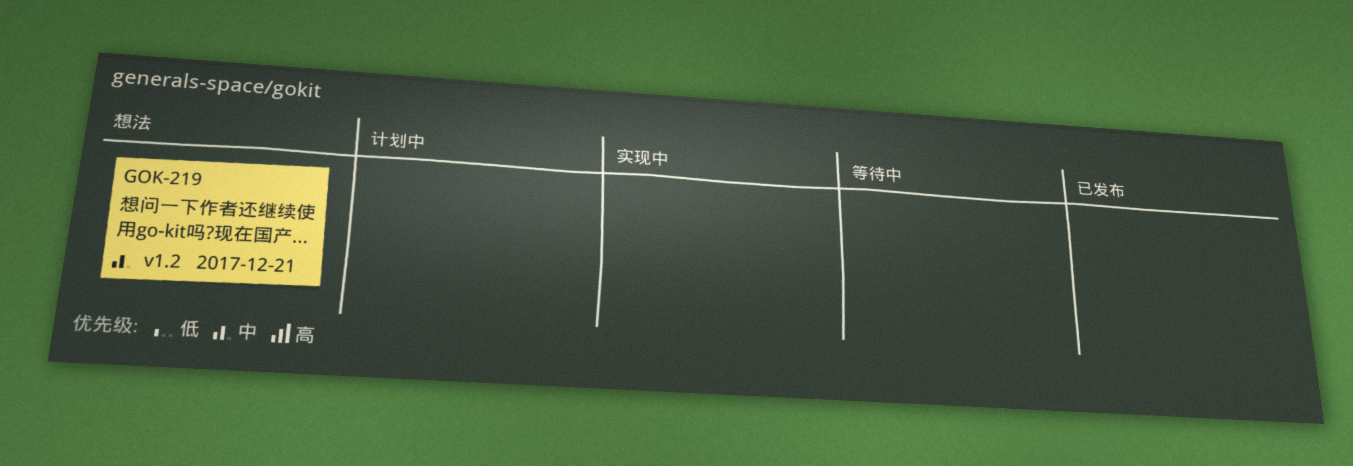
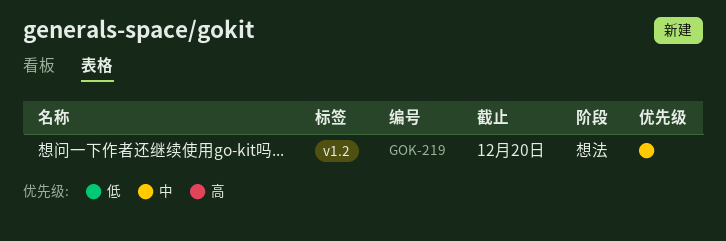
GOK-219, due: Dec 21 -> Dec 20

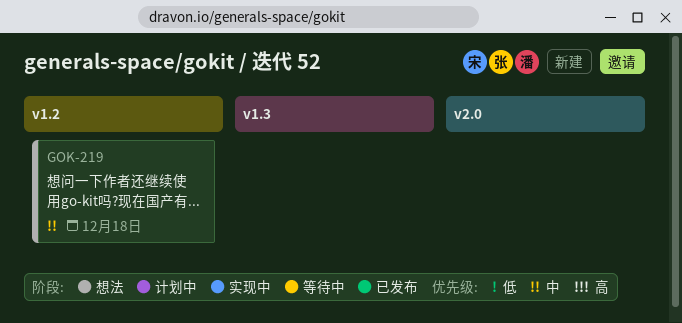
GOK-219, due: Dec 20 -> Dec 18

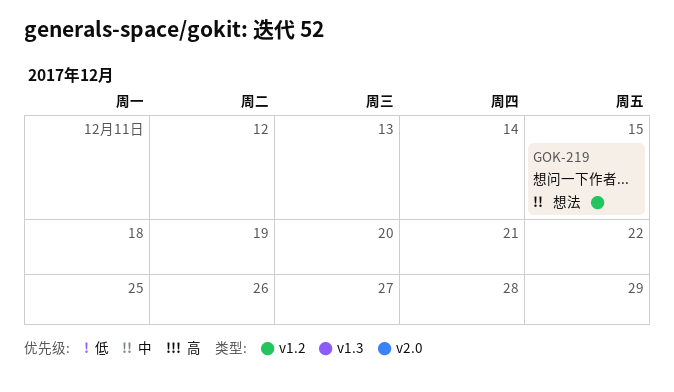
GOK-219, due: Dec 18 -> Dec 15

